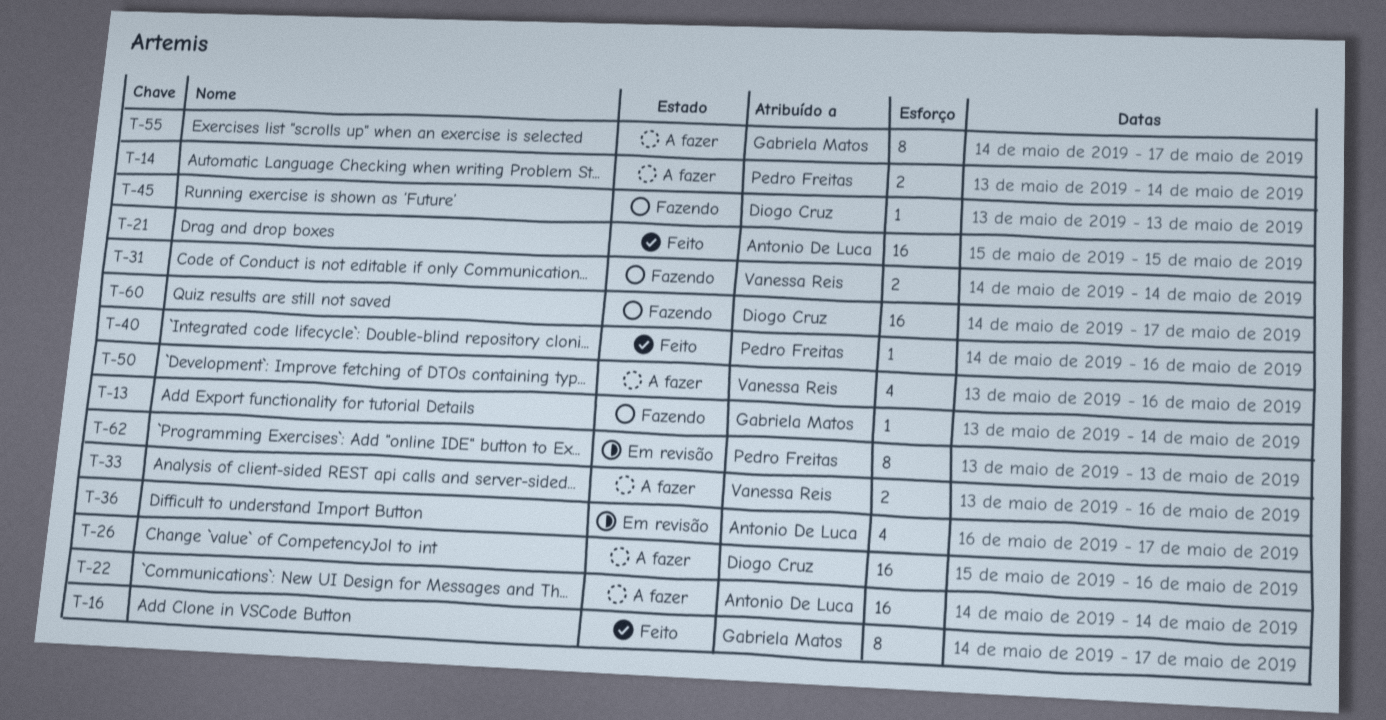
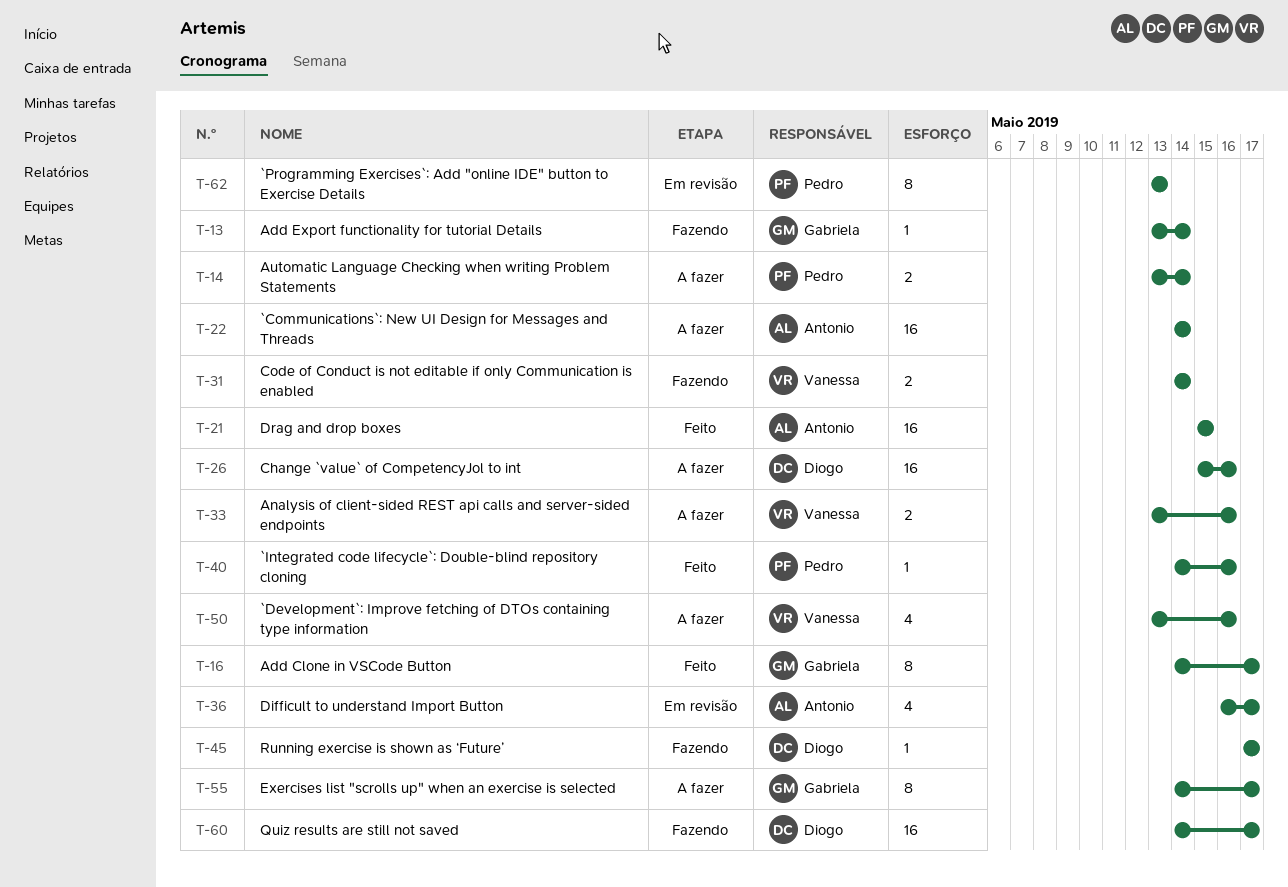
T-45, start: May 13 -> May 17
T-45, due: May 13 -> May 17

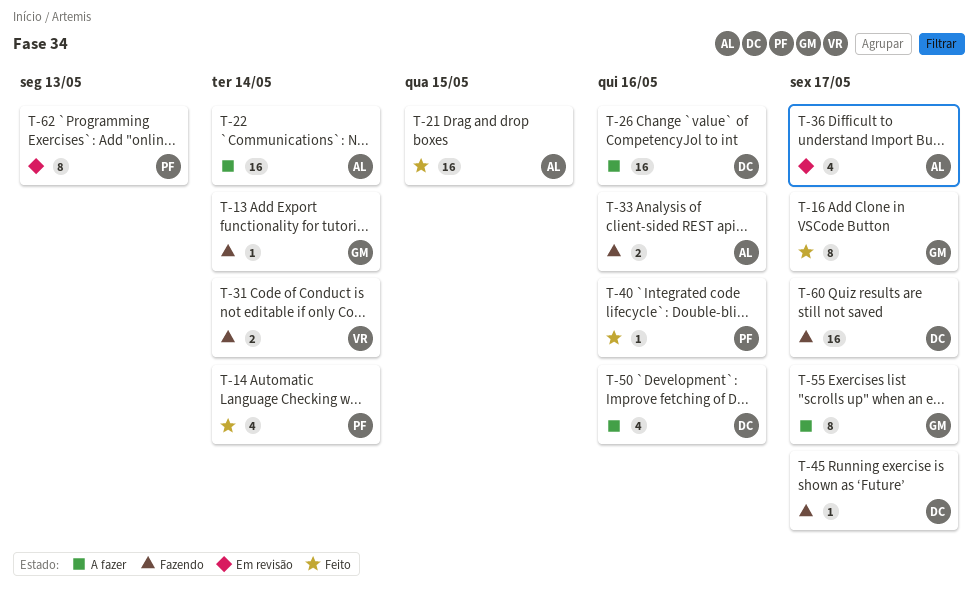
T-14, status: A fazer -> Feito
T-14, estimate: 2 -> 4
T-33, status: A fazer -> Fazendo
T-33, owner: Vanessa -> Antonio
T-50, owner: Vanessa -> Diogo

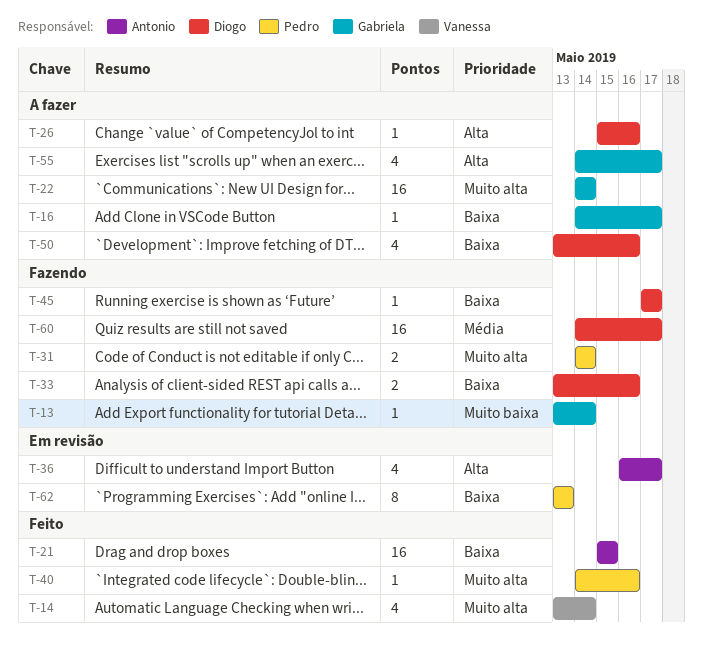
T-14, owner: Pedro -> Vanessa
T-16, status: Feito -> A fazer
T-16, estimate: 8 -> 1
T-22, owner: Antonio -> Gabriela
T-26, estimate: 16 -> 1
T-31, owner: Vanessa -> Pedro
T-33, owner: Antonio -> Diogo
T-55, estimate: 8 -> 4

